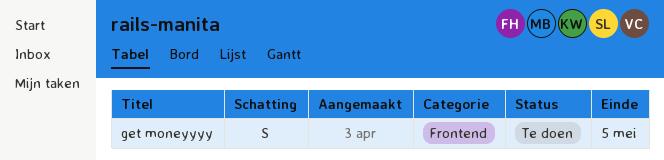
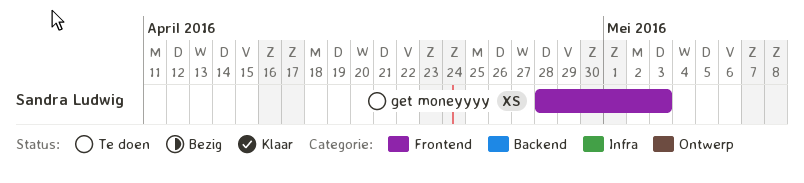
get moneyyyy, estimate: S -> XS
get moneyyyy, due: May 5 -> May 3

